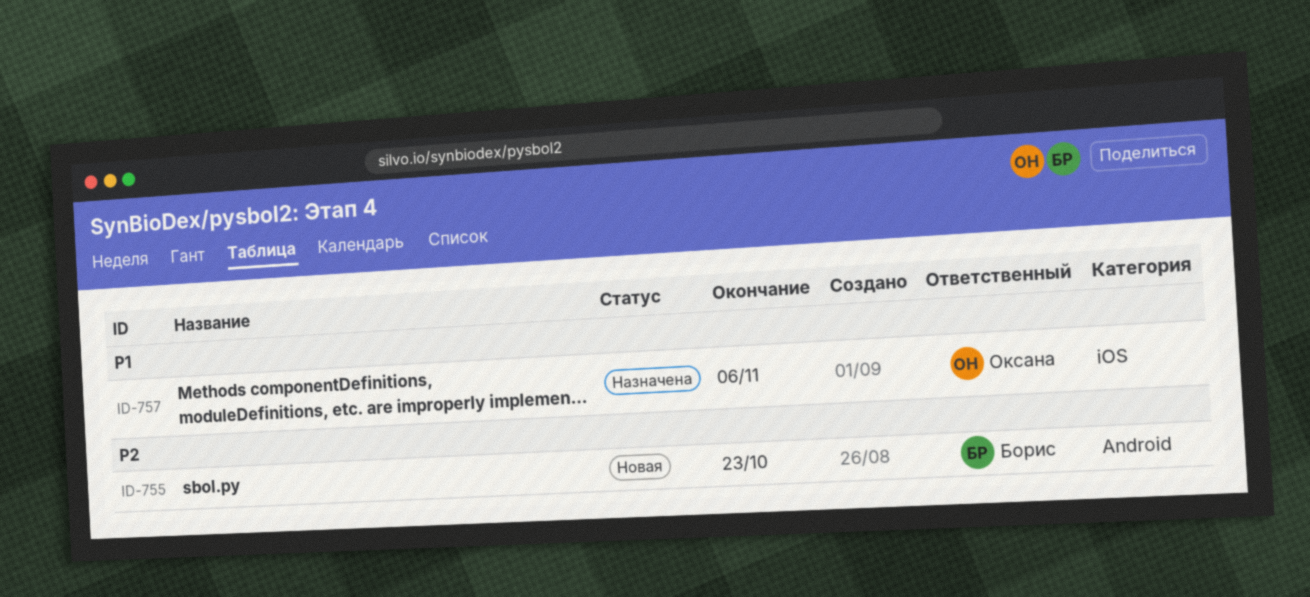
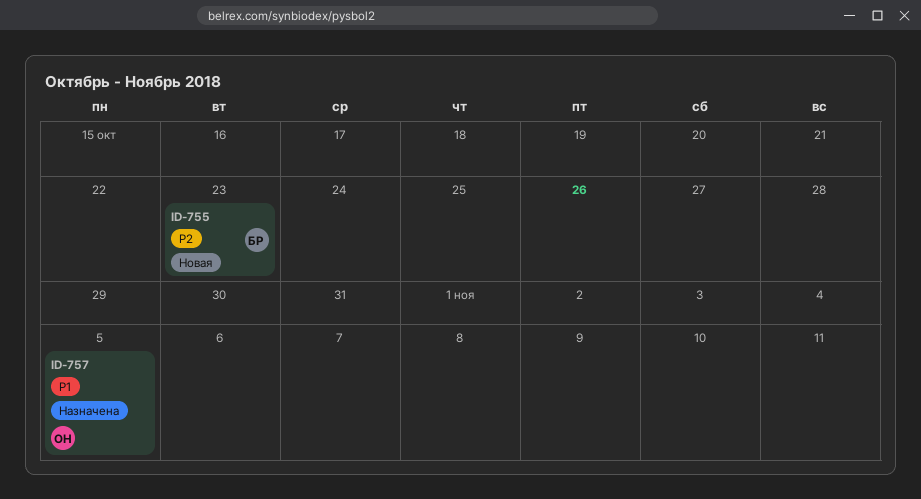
ID-757, due: Nov 6 -> Nov 5

